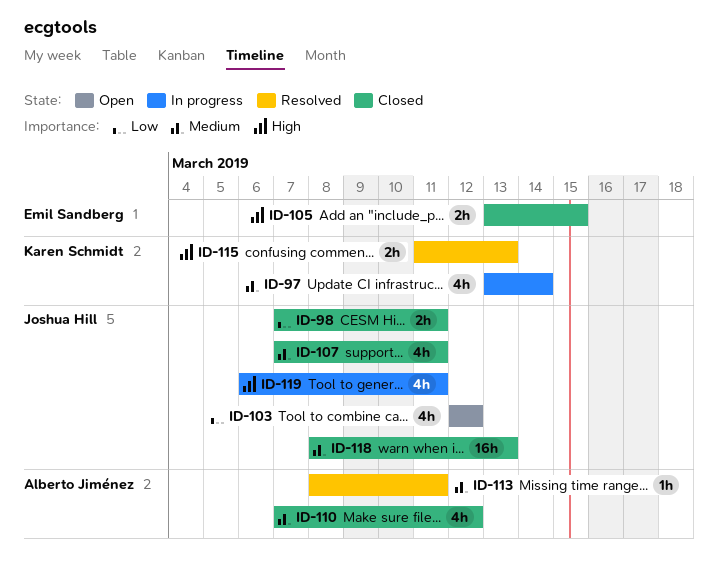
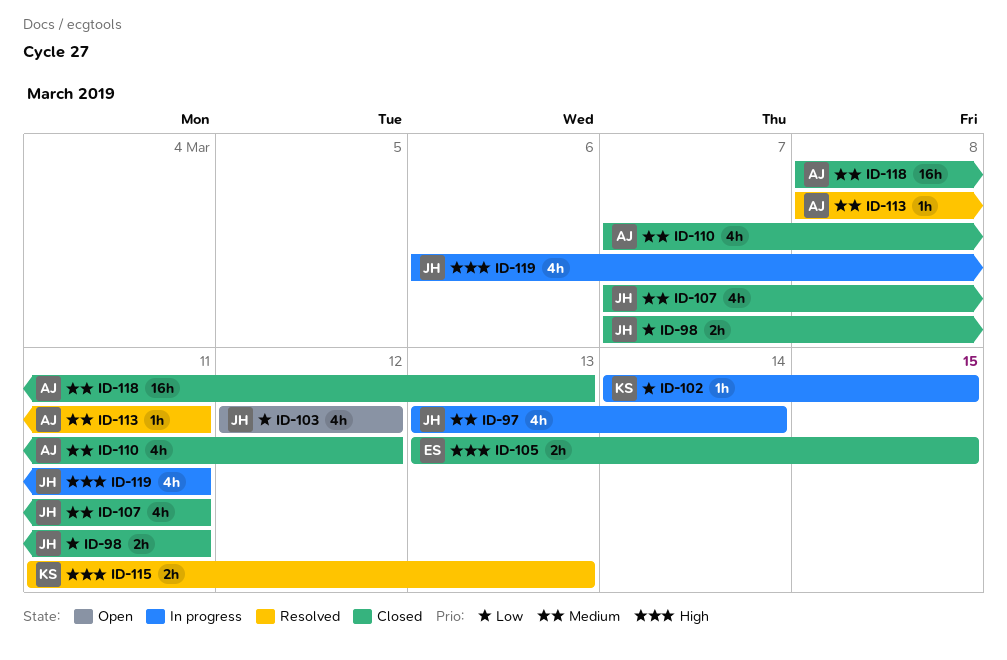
ID-97, owner: Karen Schmidt -> Joshua Hill
ID-102: none -> present
ID-118, owner: Joshua Hill -> Alberto Jiménez

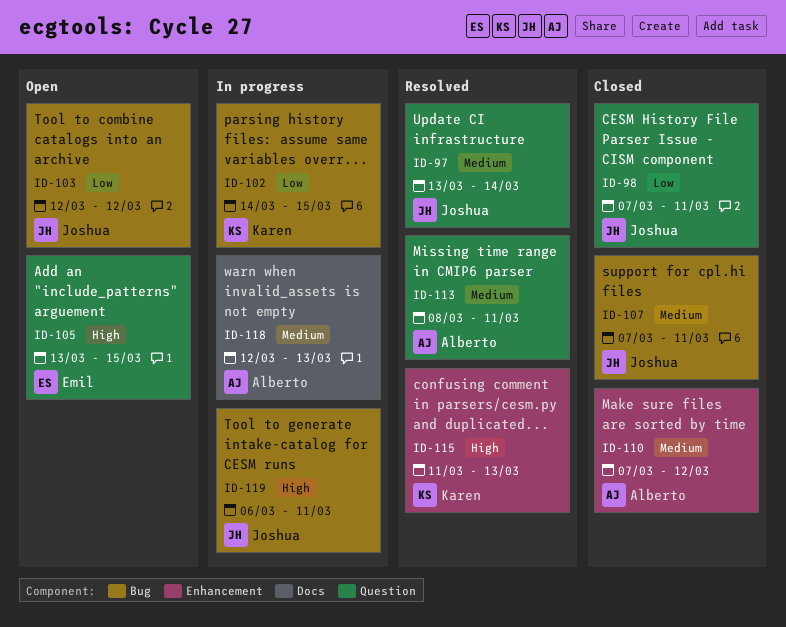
ID-97, status: In progress -> Resolved
ID-105, status: Closed -> Open
ID-118, status: Closed -> In progress
ID-118, start: Mar 8 -> Mar 12

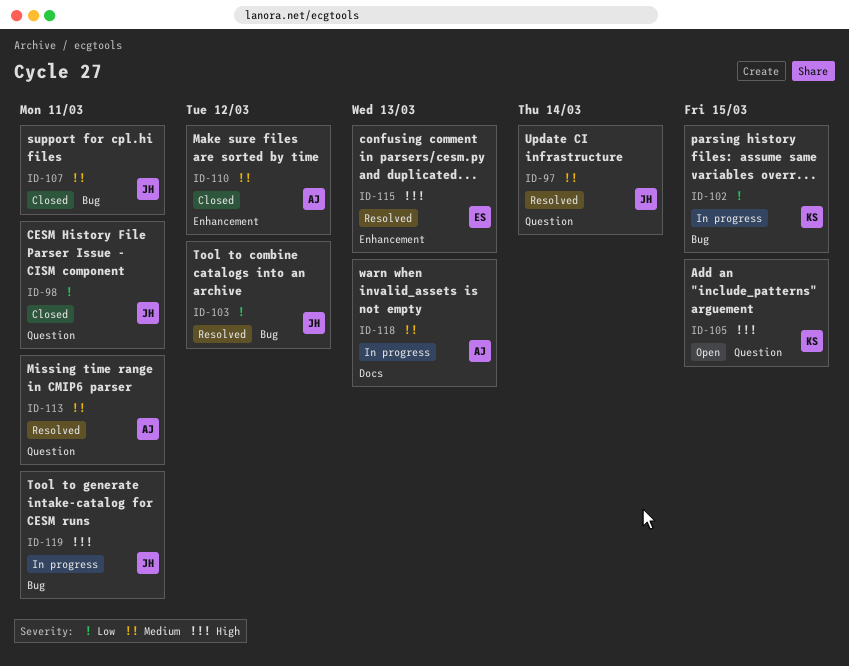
ID-103, status: Open -> Resolved
ID-105, owner: Emil -> Karen
ID-115, owner: Karen -> Emil

